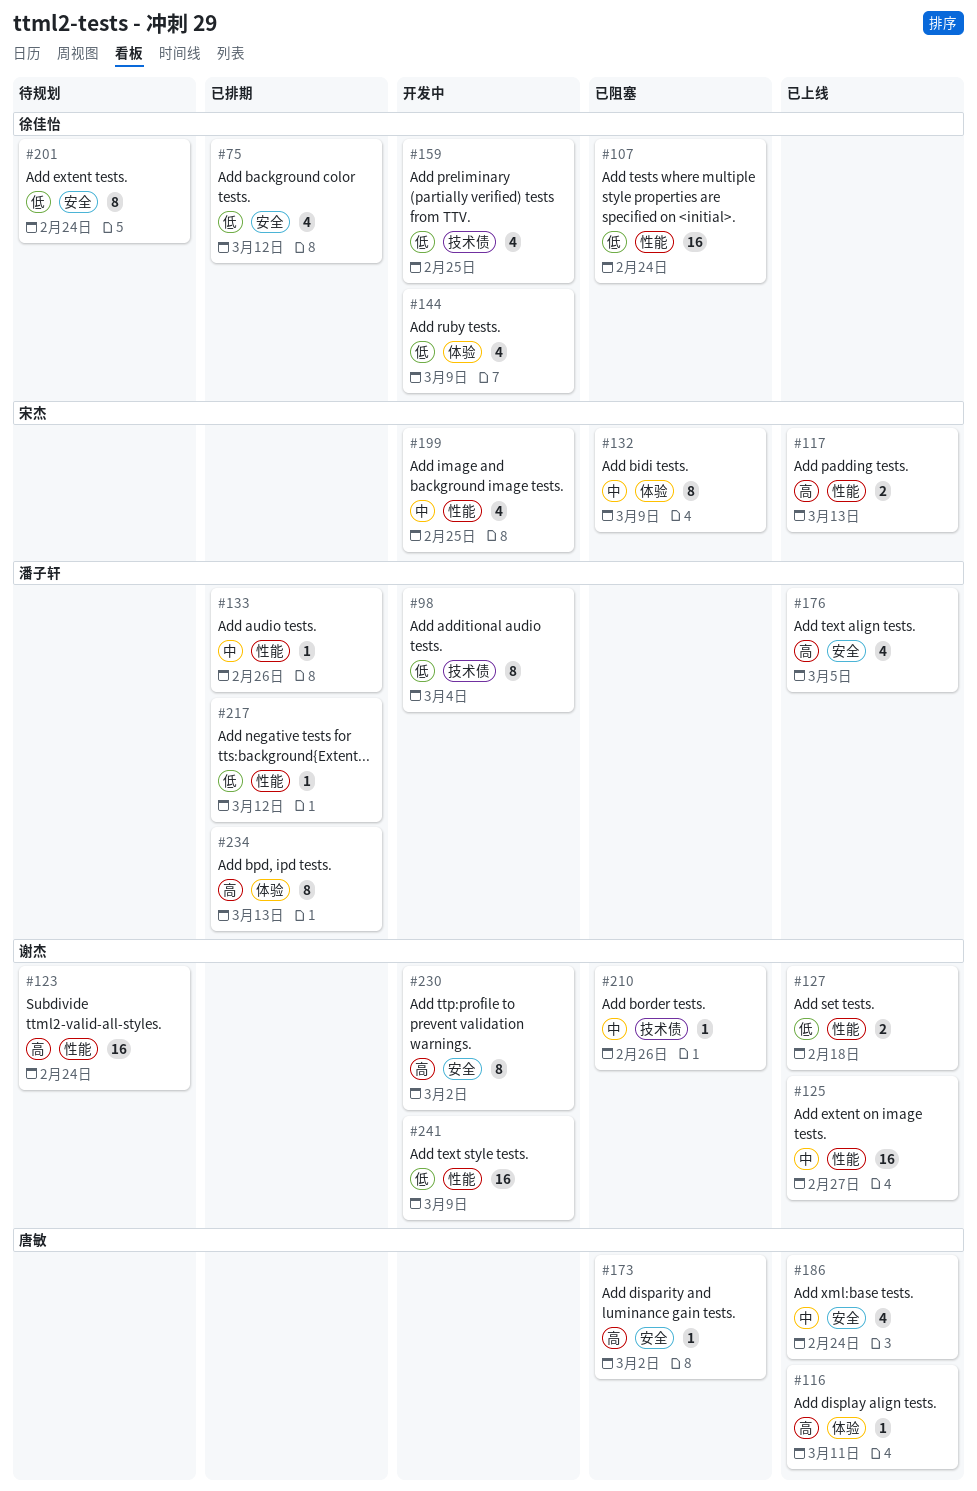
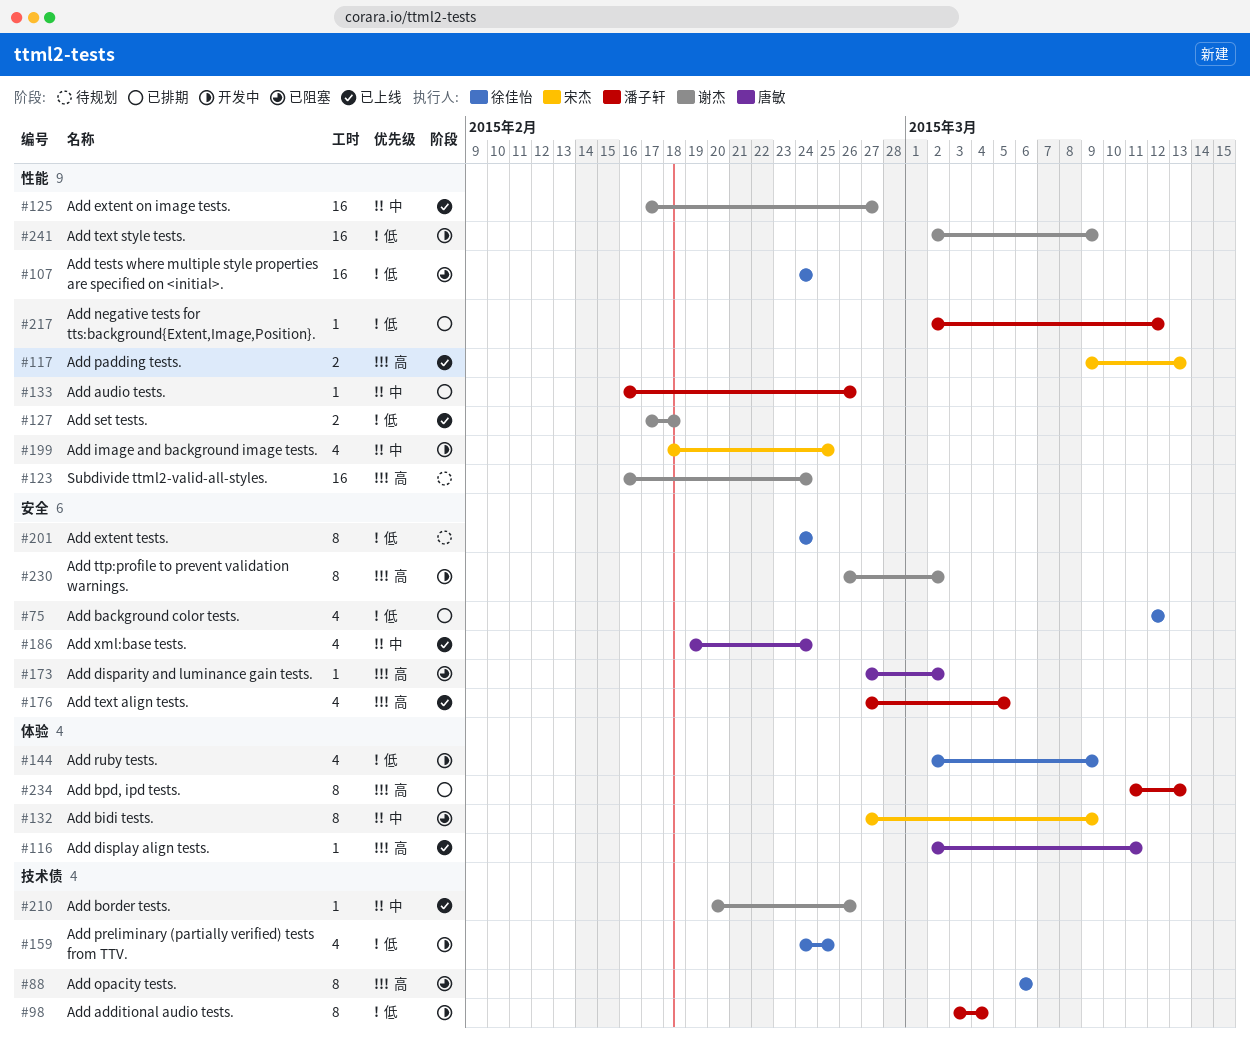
#88: none -> present
#210, status: 已阻塞 -> 已上线

